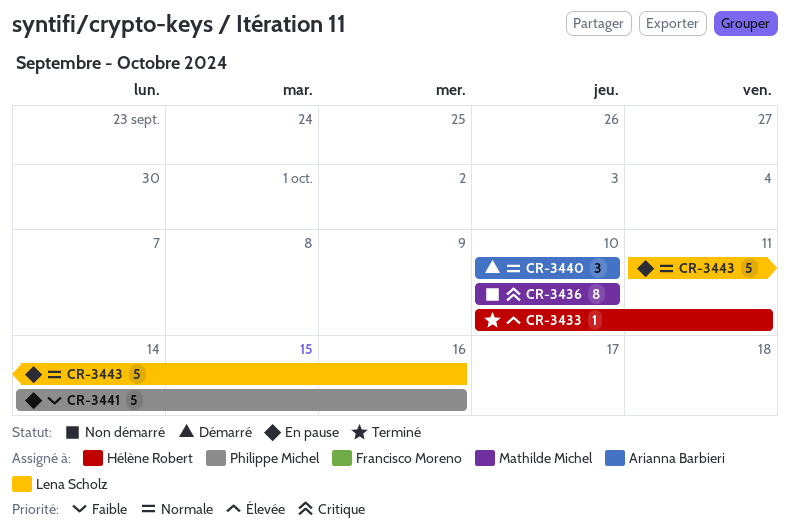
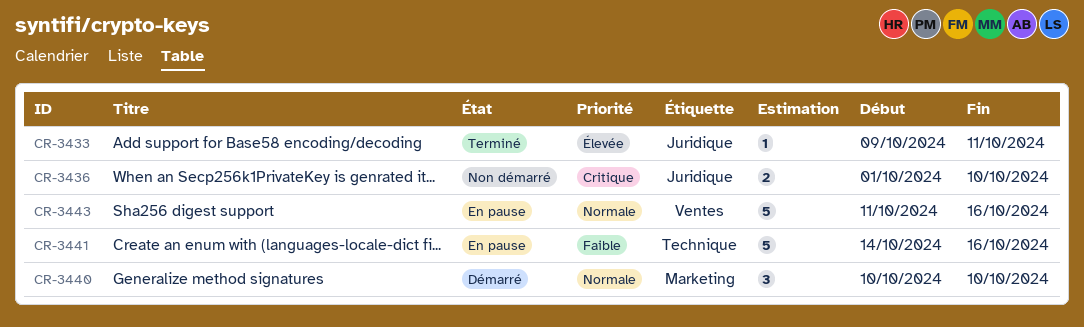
CR-3433, start: Oct 10 -> Oct 9
CR-3436, estimate: 8 -> 2
CR-3436, start: Oct 10 -> Oct 1

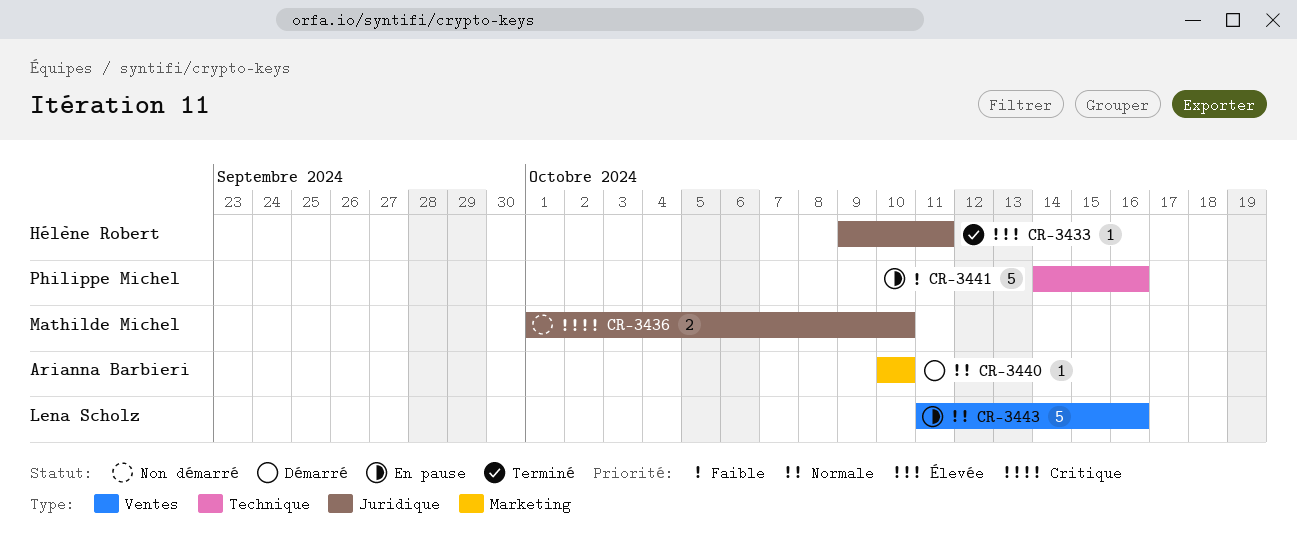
CR-3440, estimate: 3 -> 1

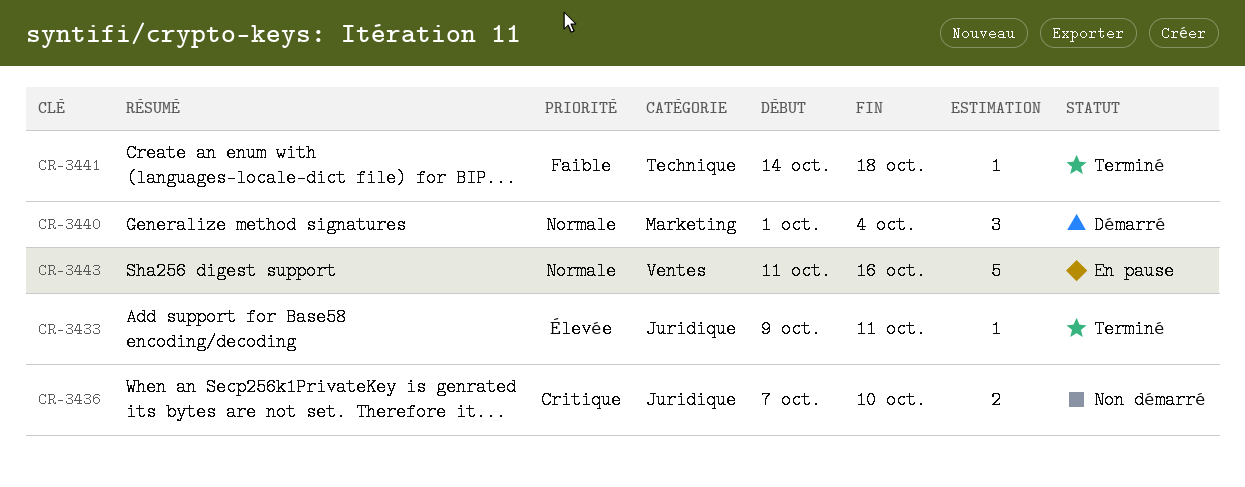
CR-3436, start: Oct 1 -> Oct 7
CR-3440, estimate: 1 -> 3
CR-3440, start: Oct 10 -> Oct 1
CR-3440, due: Oct 10 -> Oct 4
CR-3441, status: En pause -> Terminé
CR-3441, estimate: 5 -> 1
CR-3441, due: Oct 16 -> Oct 18

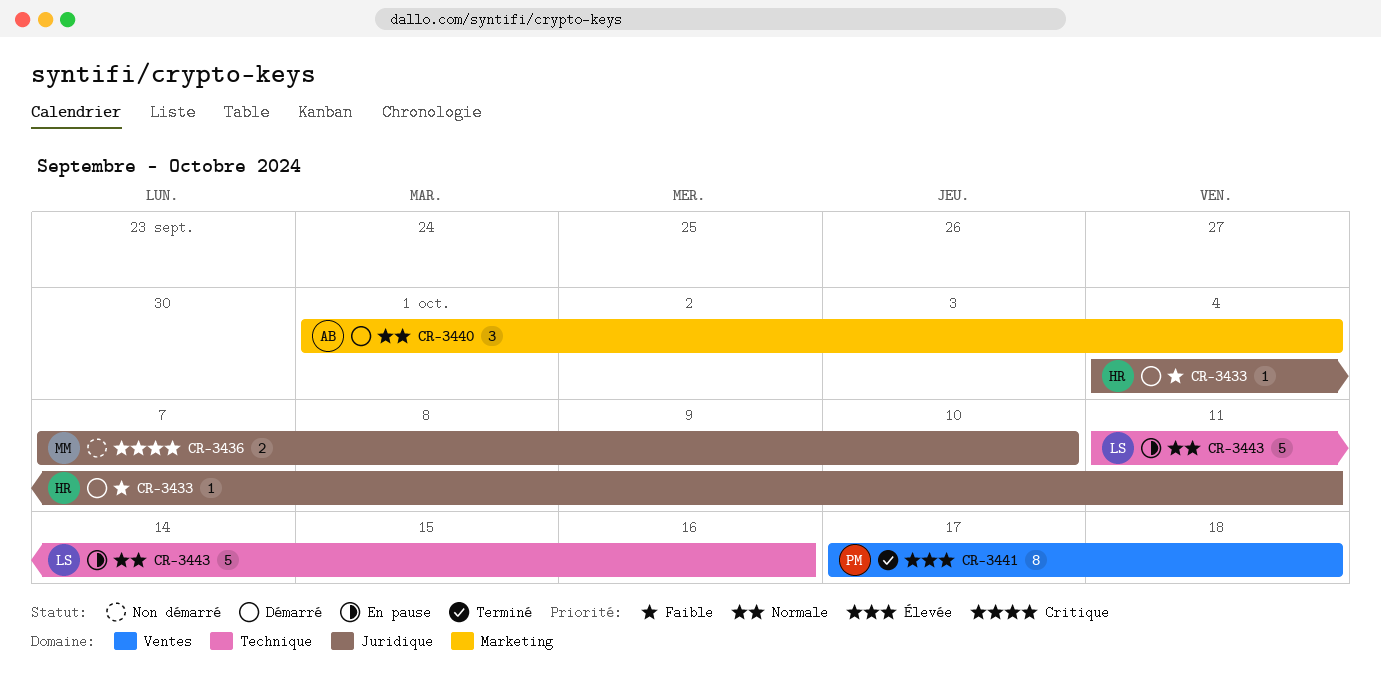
CR-3433, status: Terminé -> Démarré
CR-3433, priority: Élevée -> Faible
CR-3433, start: Oct 9 -> Oct 4
CR-3441, priority: Faible -> Élevée
CR-3441, label: Technique -> Ventes
CR-3441, estimate: 1 -> 8
CR-3441, start: Oct 14 -> Oct 17
CR-3443, label: Ventes -> Technique

